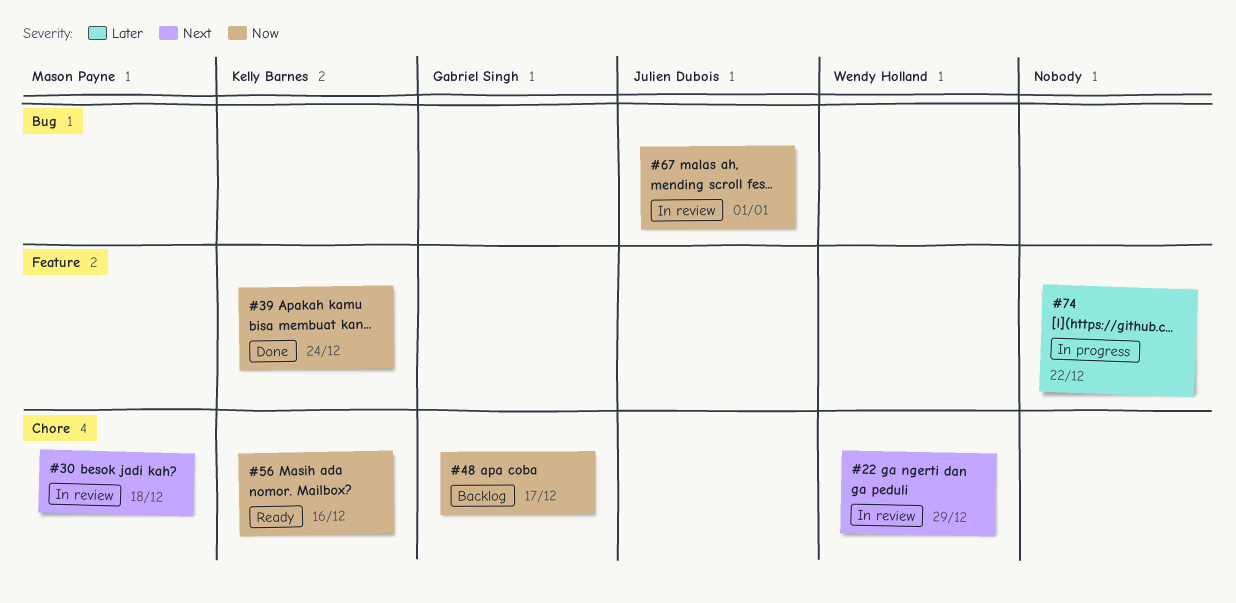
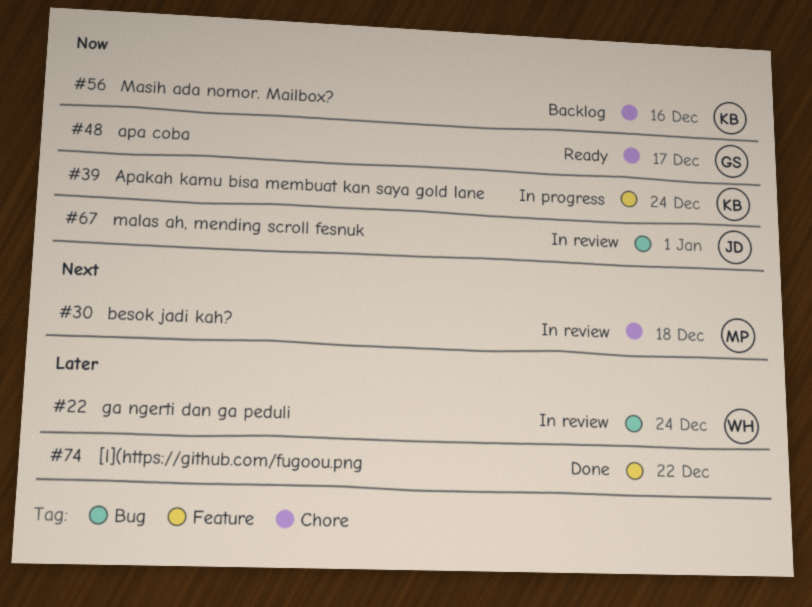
#22, priority: Next -> Later
#22, label: Chore -> Bug
#22, due: Dec 29 -> Dec 24
#39, status: Done -> In progress
#48, status: Backlog -> Ready
#56, status: Ready -> Backlog
#74, status: In progress -> Done

